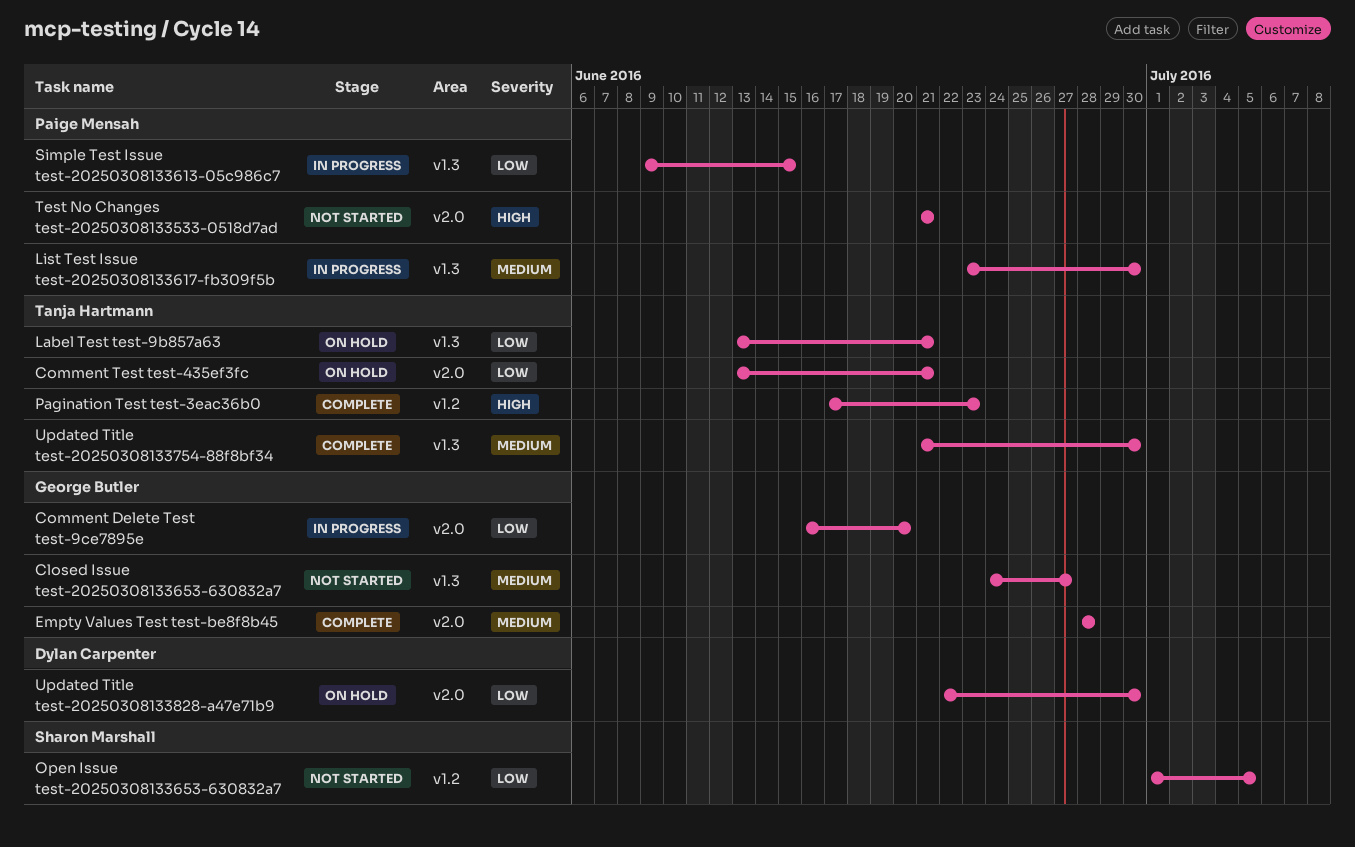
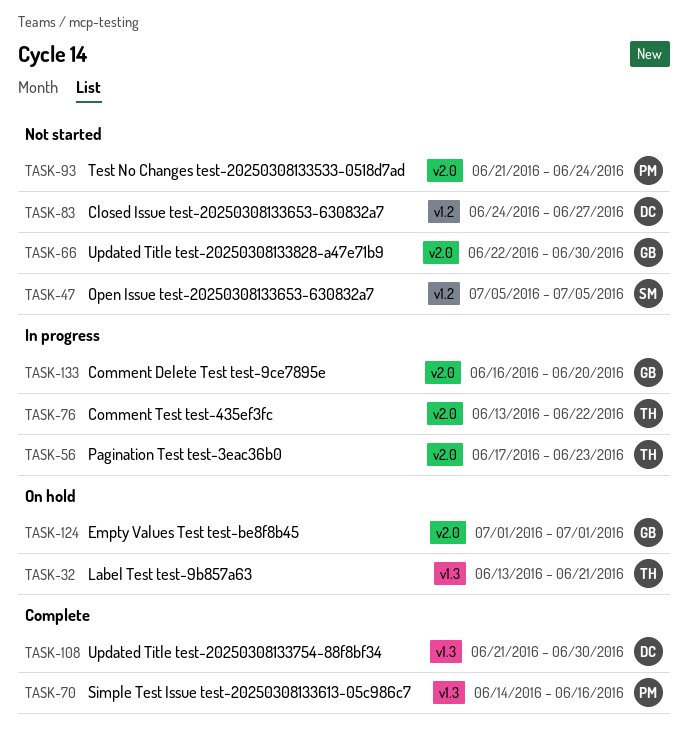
Closed Issue test-20250308133653-630832a7, owner: George Butler -> Dylan Carpenter
Closed Issue test-20250308133653-630832a7, label: v1.3 -> v1.2
Comment Test test-435ef3fc, status: On hold -> In progress
Comment Test test-435ef3fc, due: Jun 21 -> Jun 22
Empty Values Test test-be8f8b45, status: Complete -> On hold
Empty Values Test test-be8f8b45, start: Jun 28 -> Jul 1
Empty Values Test test-be8f8b45, due: Jun 28 -> Jul 1
List Test Issue test-20250308133617-fb309f5b: present -> none
Open Issue test-20250308133653-630832a7, start: Jul 1 -> Jul 5
Pagination Test test-3eac36b0, status: Complete -> In progress
Pagination Test test-3eac36b0, label: v1.2 -> v2.0
Simple Test Issue test-20250308133613-05c986c7, status: In progress -> Complete
Simple Test Issue test-20250308133613-05c986c7, start: Jun 9 -> Jun 14
Simple Test Issue test-20250308133613-05c986c7, due: Jun 15 -> Jun 16
Test No Changes test-20250308133533-0518d7ad, due: Jun 21 -> Jun 24
Updated Title test-20250308133754-88f8bf34, owner: Tanja Hartmann -> Dylan Carpenter
Updated Title test-20250308133828-a47e71b9, status: On hold -> Not started
Updated Title test-20250308133828-a47e71b9, owner: Dylan Carpenter -> George Butler

